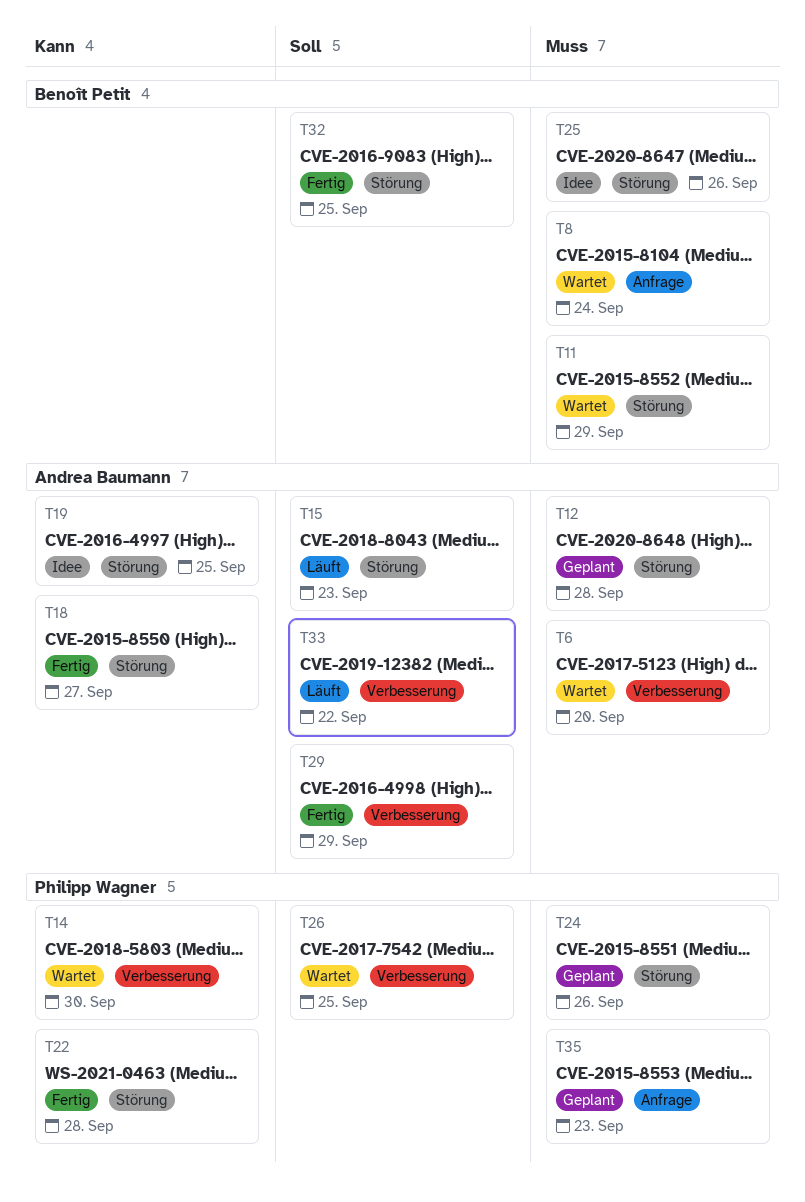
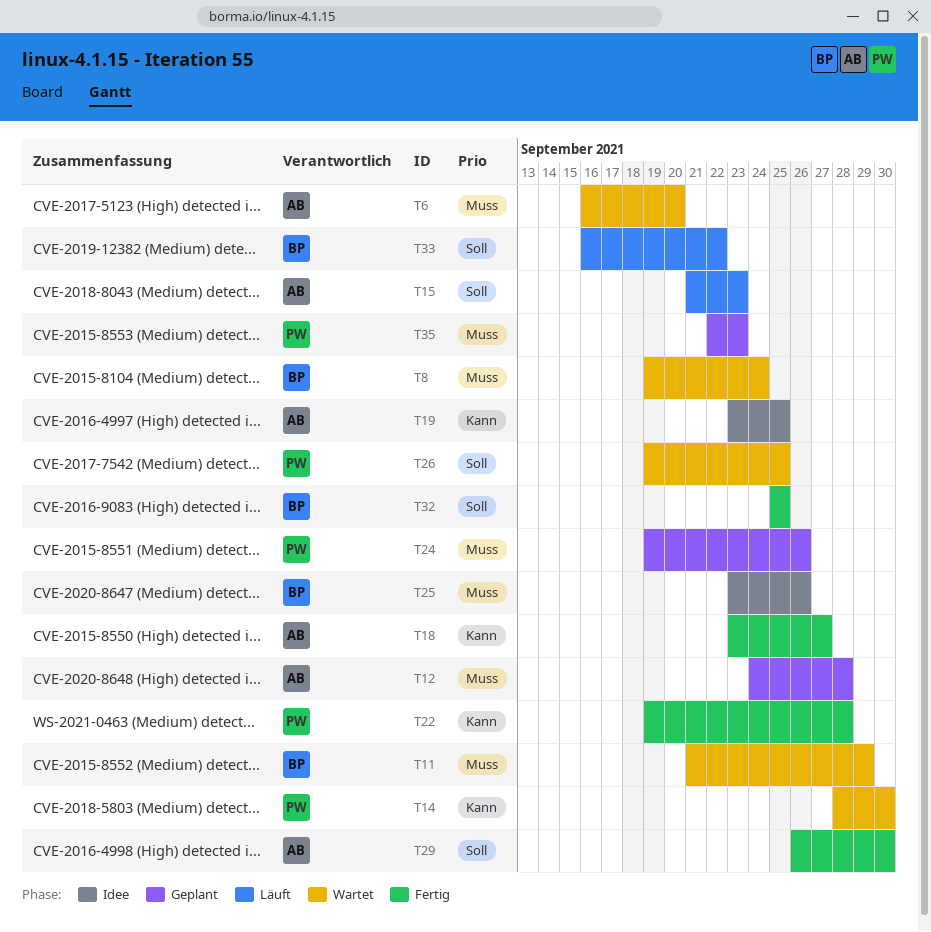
T29, due: Sep 29 -> Sep 30
T33, owner: Andrea Baumann -> Benoît Petit

